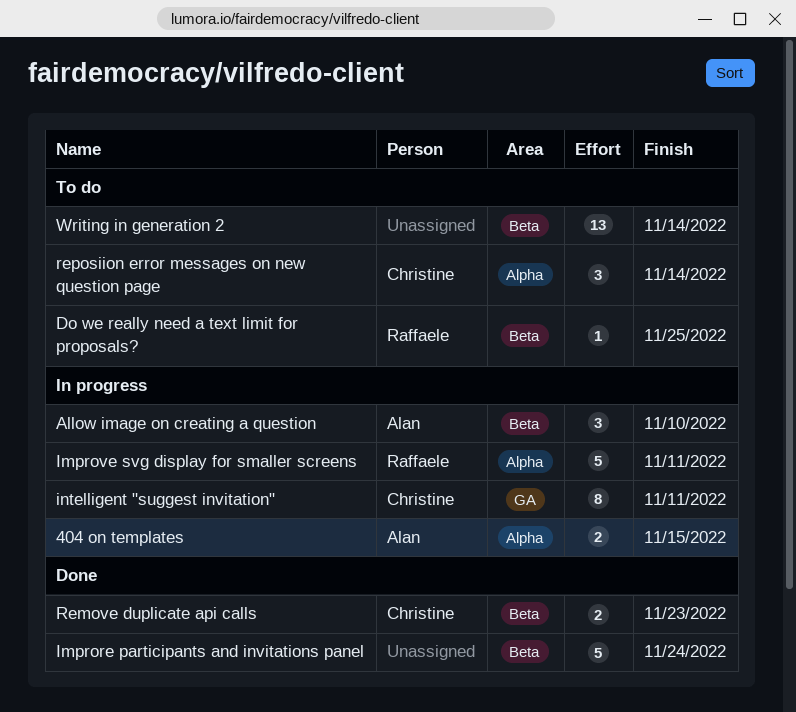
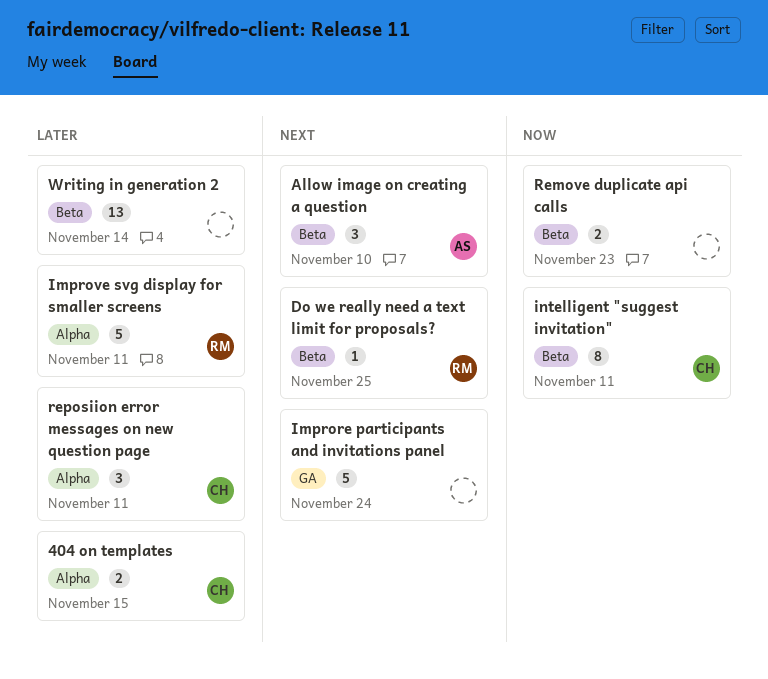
404 on templates, owner: Alan -> Christine
Improre participants and invitations panel, label: Beta -> GA
intelligent "suggest invitation", label: GA -> Beta
Remove duplicate api calls, owner: Christine -> none
reposiion error messages on new question page, due: Nov 14 -> Nov 11

